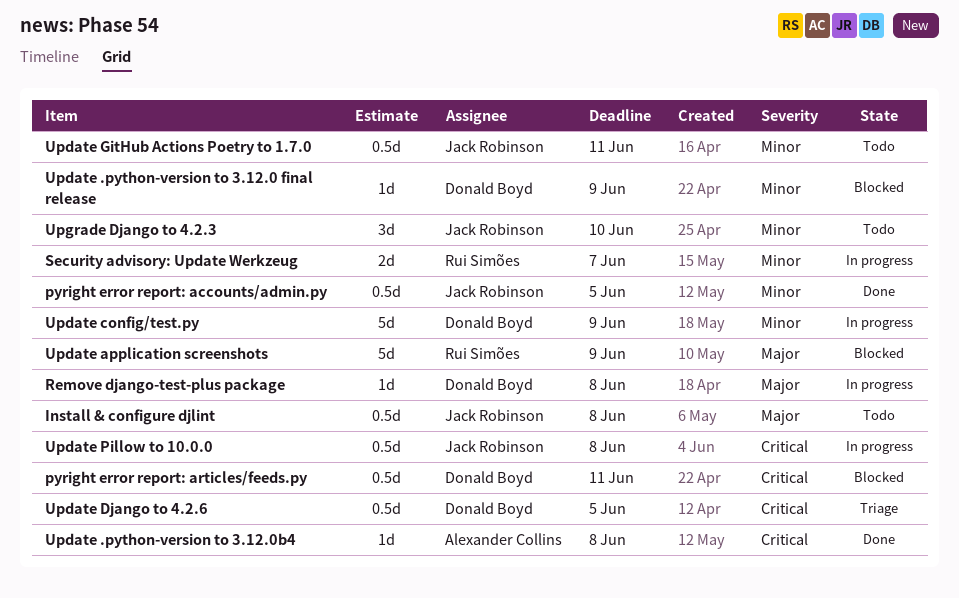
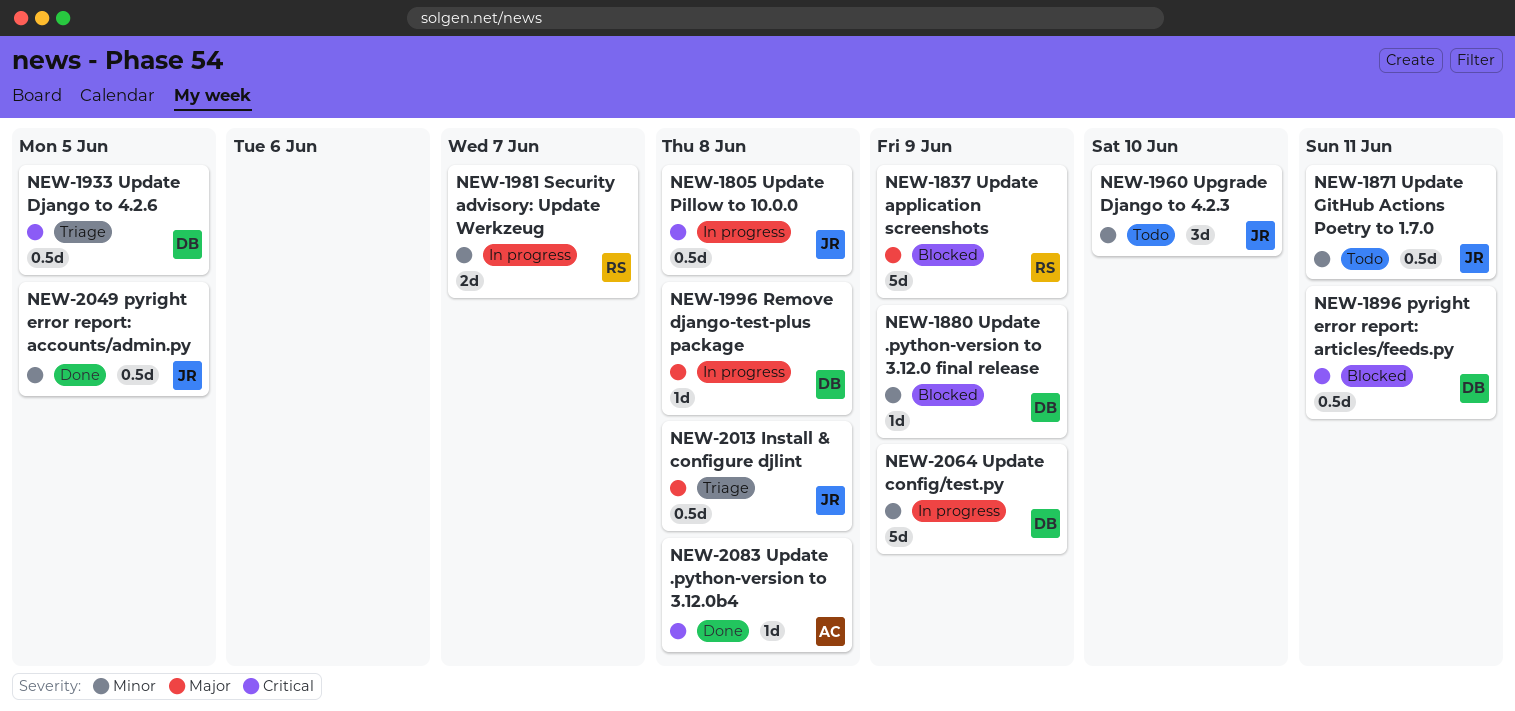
Install & configure djlint, status: Todo -> Triage

